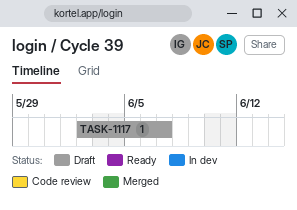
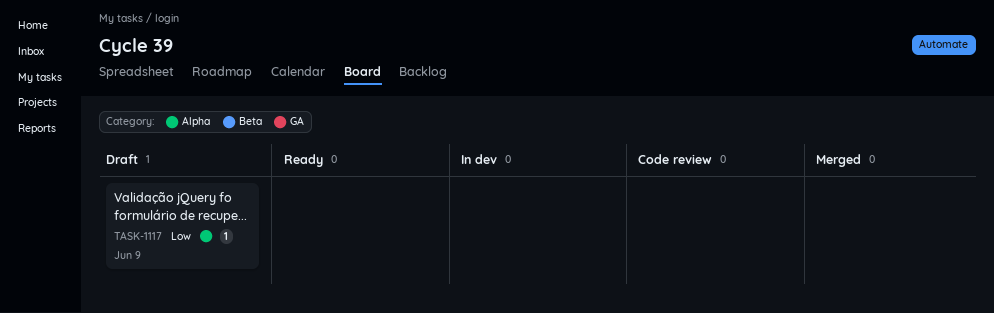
TASK-1117, due: Jun 7 -> Jun 9

